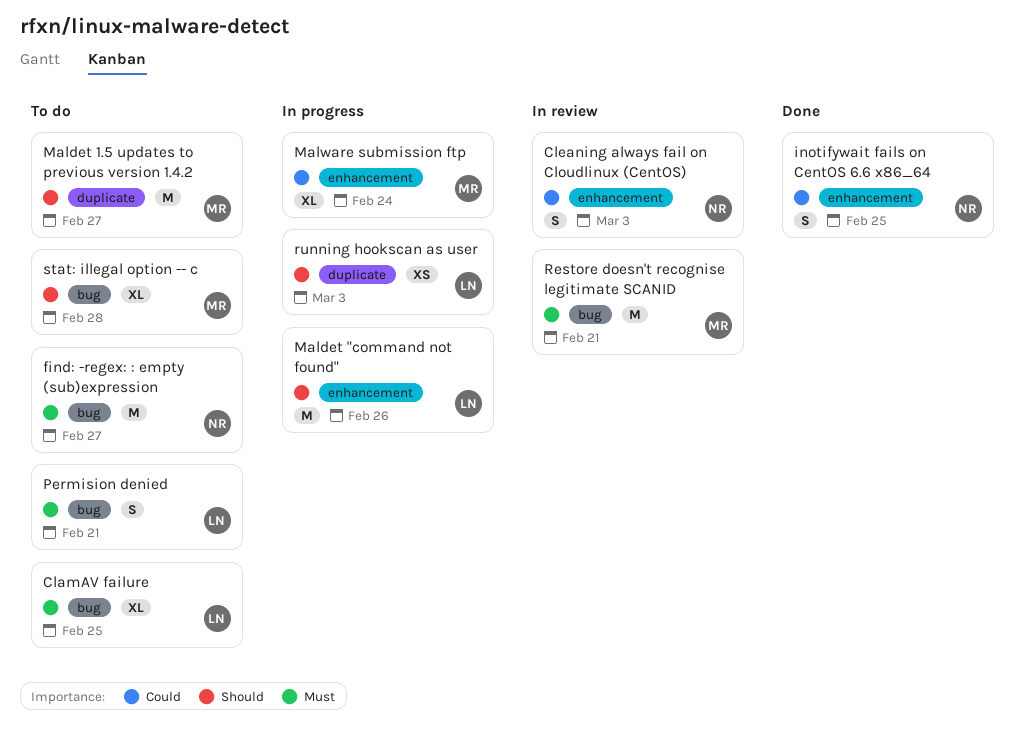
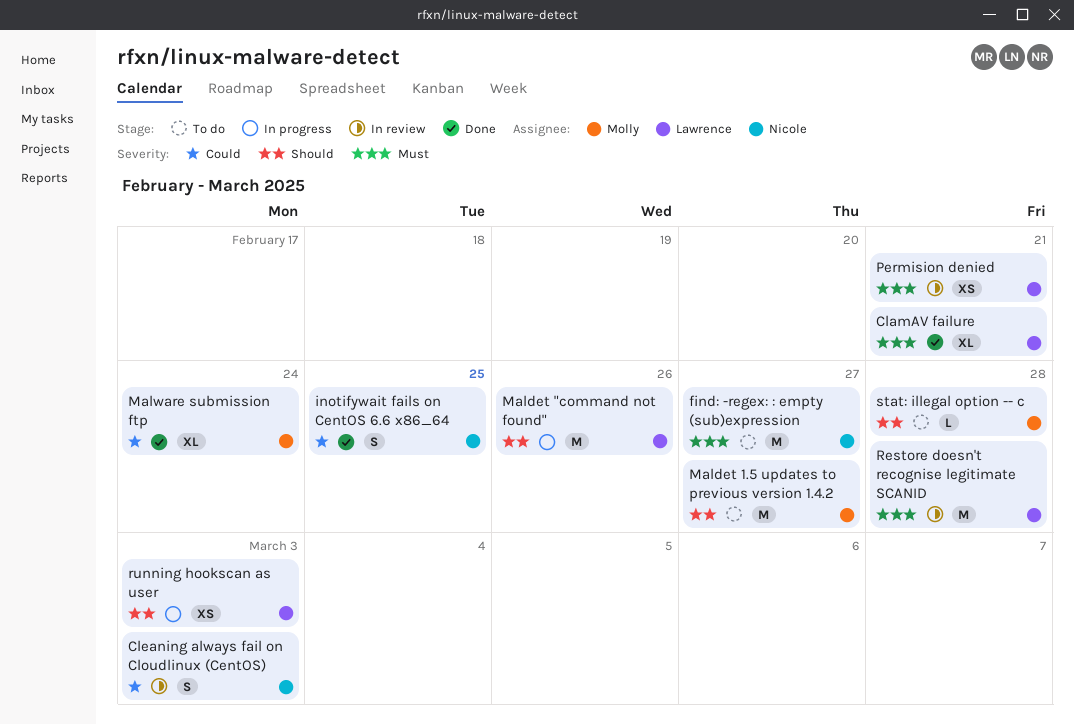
ClamAV failure, status: To do -> Done
ClamAV failure, due: Feb 25 -> Feb 21
Malware submission ftp, status: In progress -> Done
Permision denied, status: To do -> In review
Permision denied, estimate: S -> XS
Restore doesn't recognise legitimate SCANID, owner: Molly -> Lawrence
Restore doesn't recognise legitimate SCANID, due: Feb 21 -> Feb 28
stat: illegal option -- c, estimate: XL -> L

